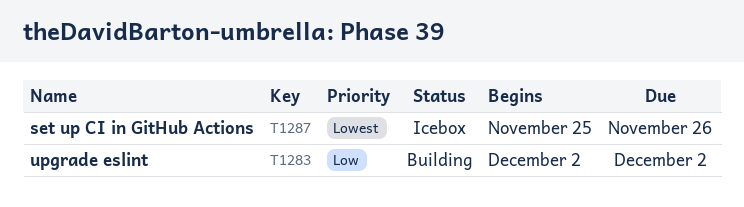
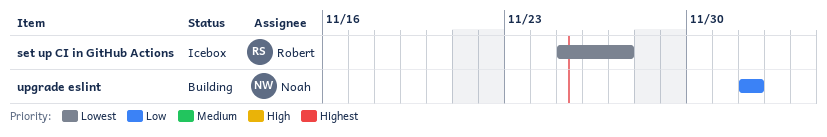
set up CI in GitHub Actions, due: Nov 26 -> Nov 27

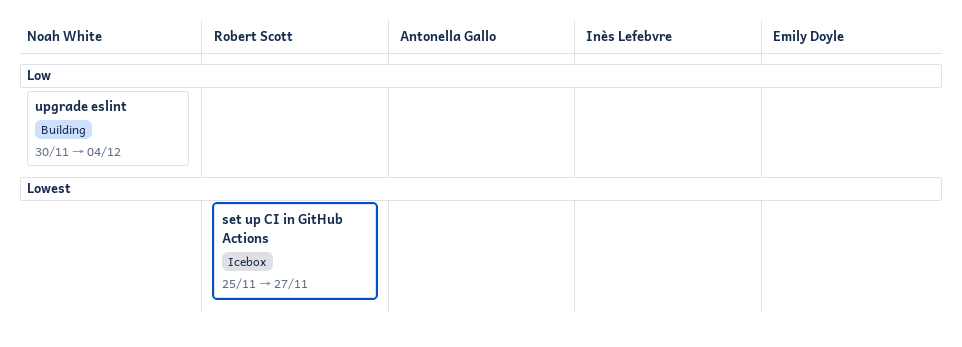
upgrade eslint, start: Dec 2 -> Nov 30
upgrade eslint, due: Dec 2 -> Dec 4

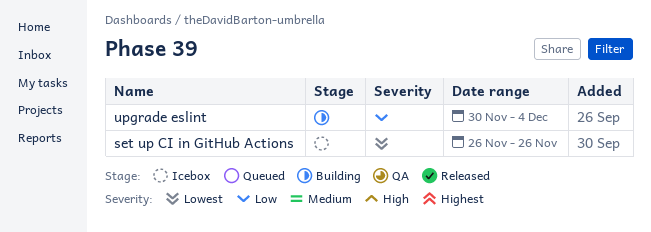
set up CI in GitHub Actions, start: Nov 25 -> Nov 26
set up CI in GitHub Actions, due: Nov 27 -> Nov 26

